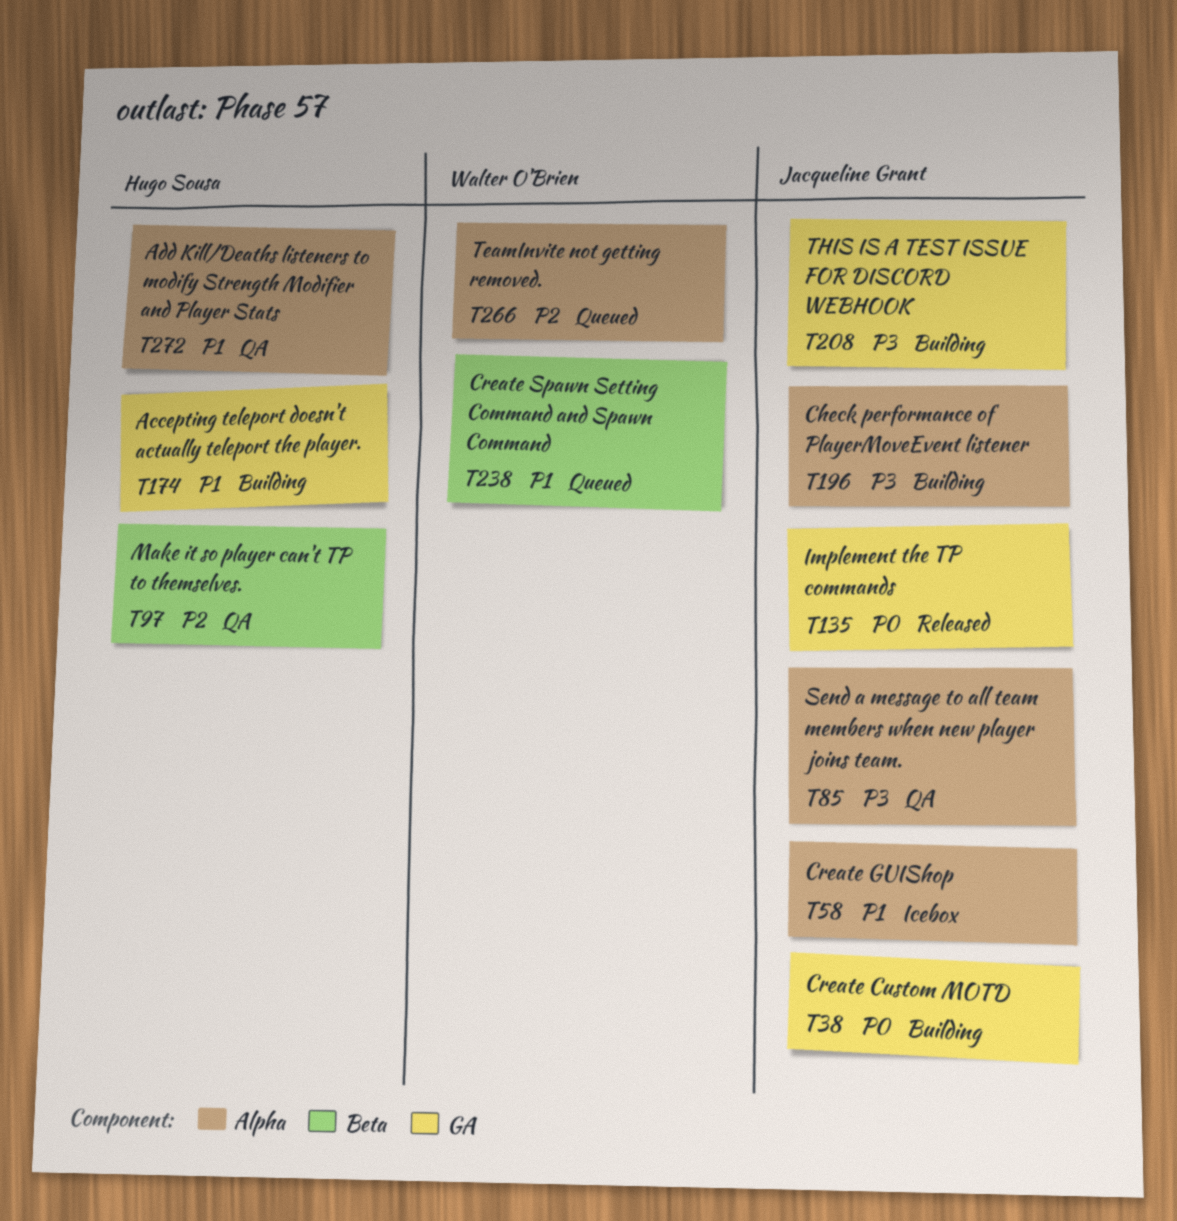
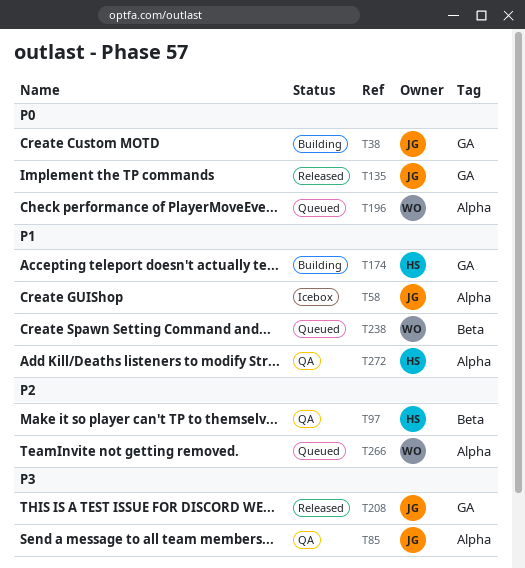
T196, status: Building -> Queued
T196, owner: Jacqueline Grant -> Walter O'Brien
T196, priority: P3 -> P0
T208, status: Building -> Released

